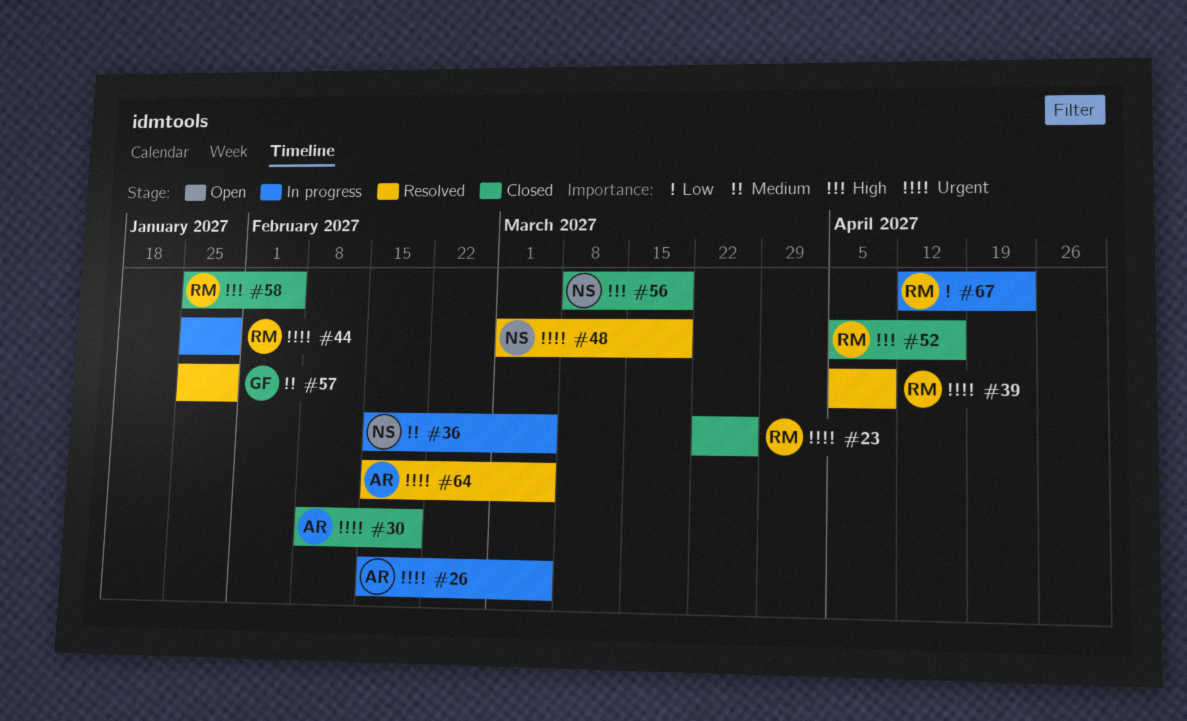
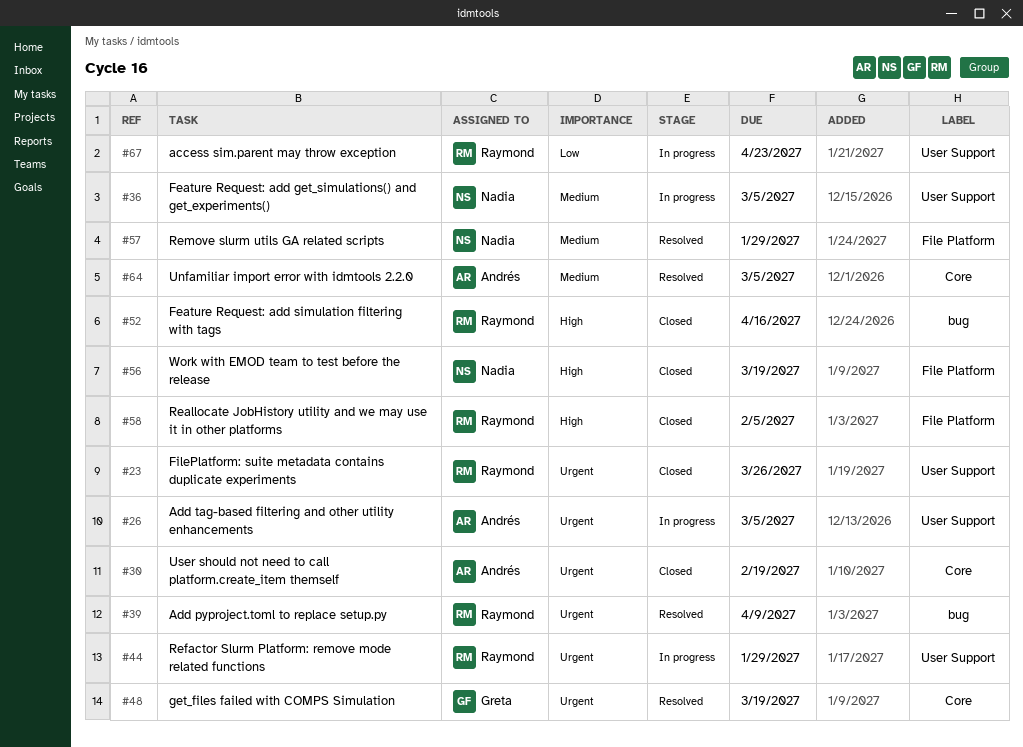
#48, owner: Nadia -> Greta
#57, owner: Greta -> Nadia
#64, priority: Urgent -> Medium

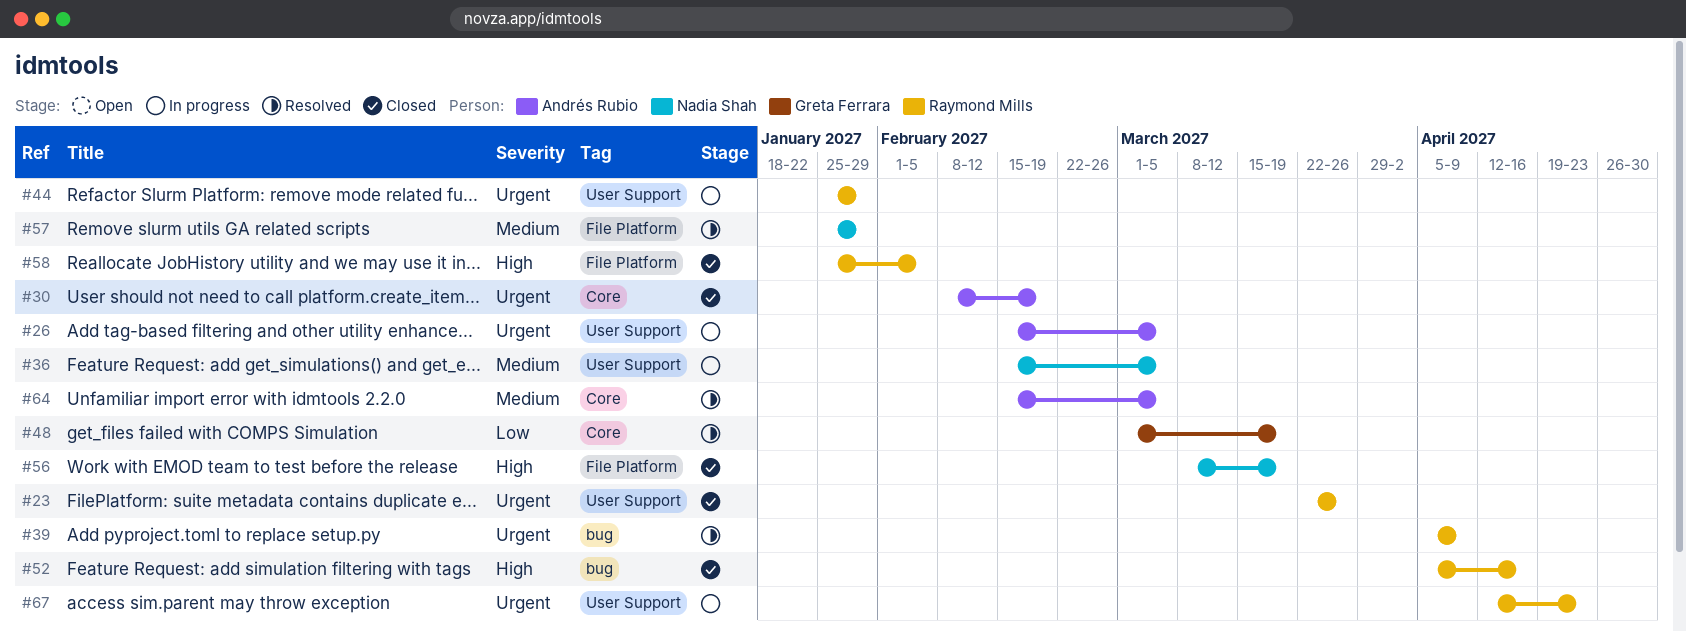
#48, priority: Urgent -> Low
#67, priority: Low -> Urgent

